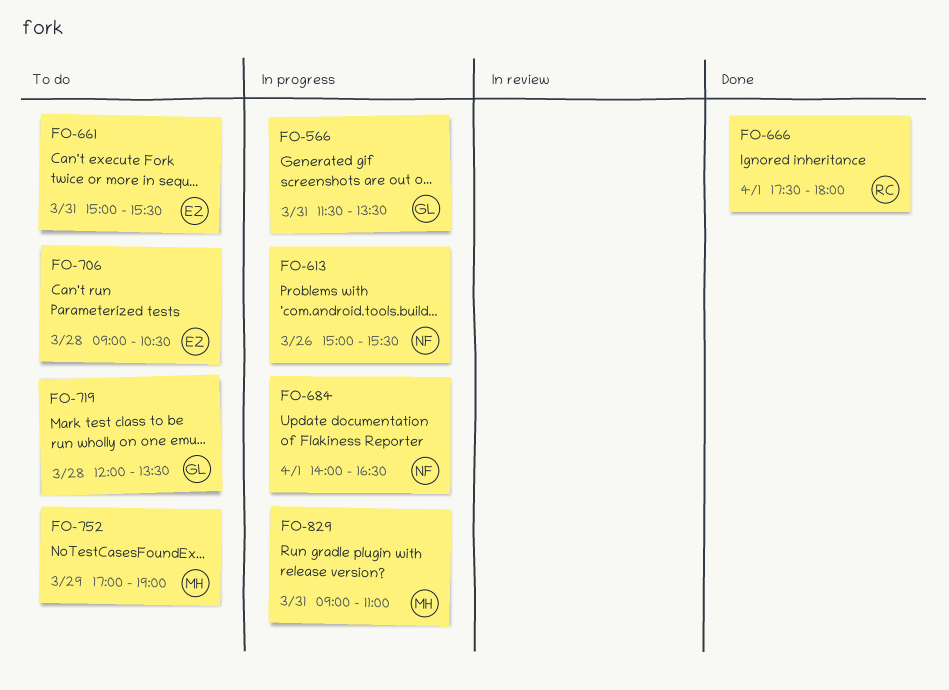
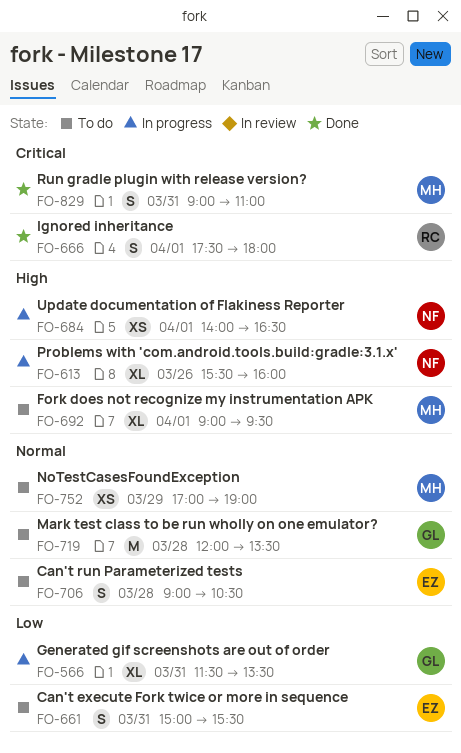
FO-613, begins: 15:00 -> 15:30
FO-613, ends: 15:30 -> 16:00
FO-692: none -> present
FO-829, status: In progress -> Done

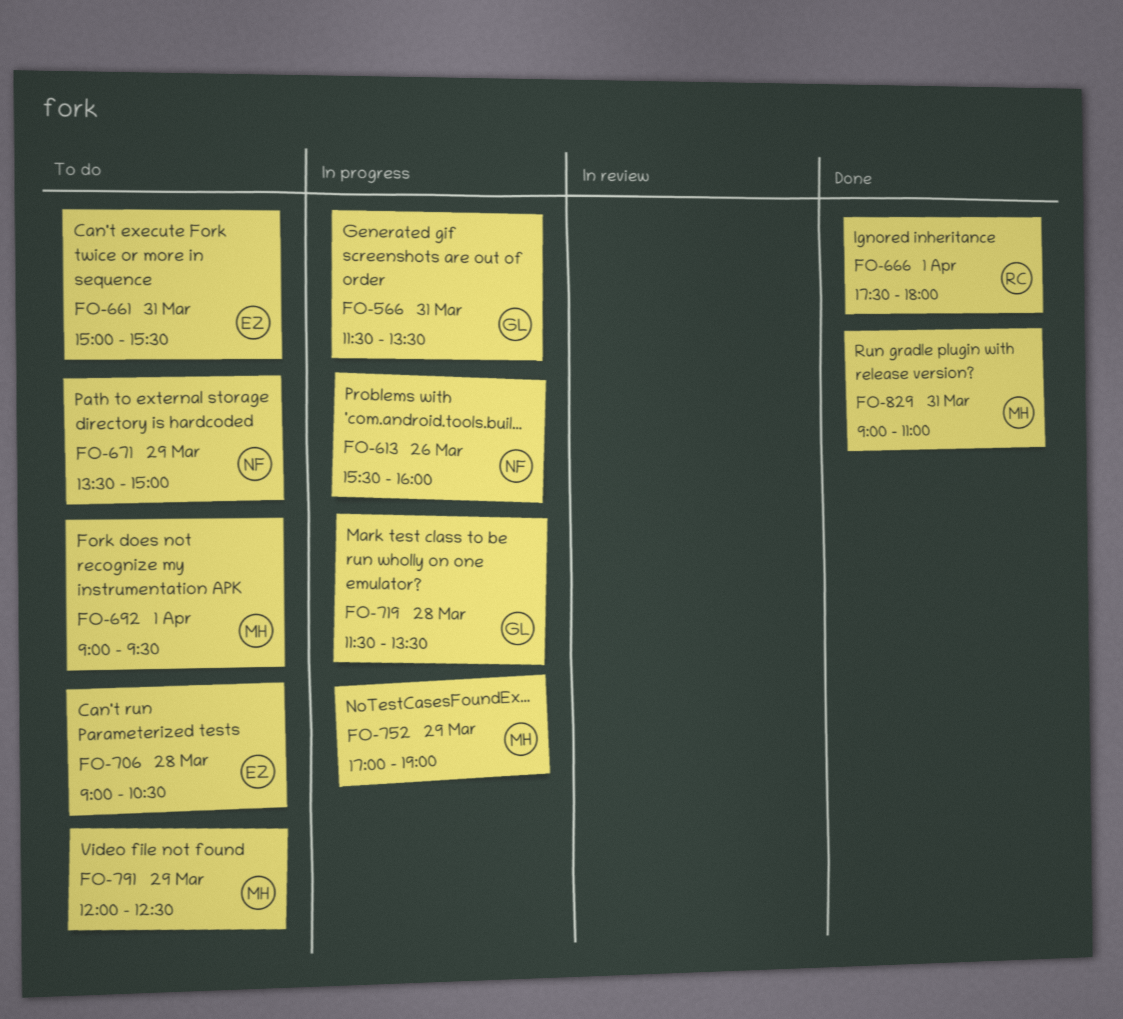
FO-671: none -> present
FO-684: present -> none
FO-719, status: To do -> In progress
FO-719, begins: 12:00 -> 11:30
FO-752, status: To do -> In progress
FO-791: none -> present

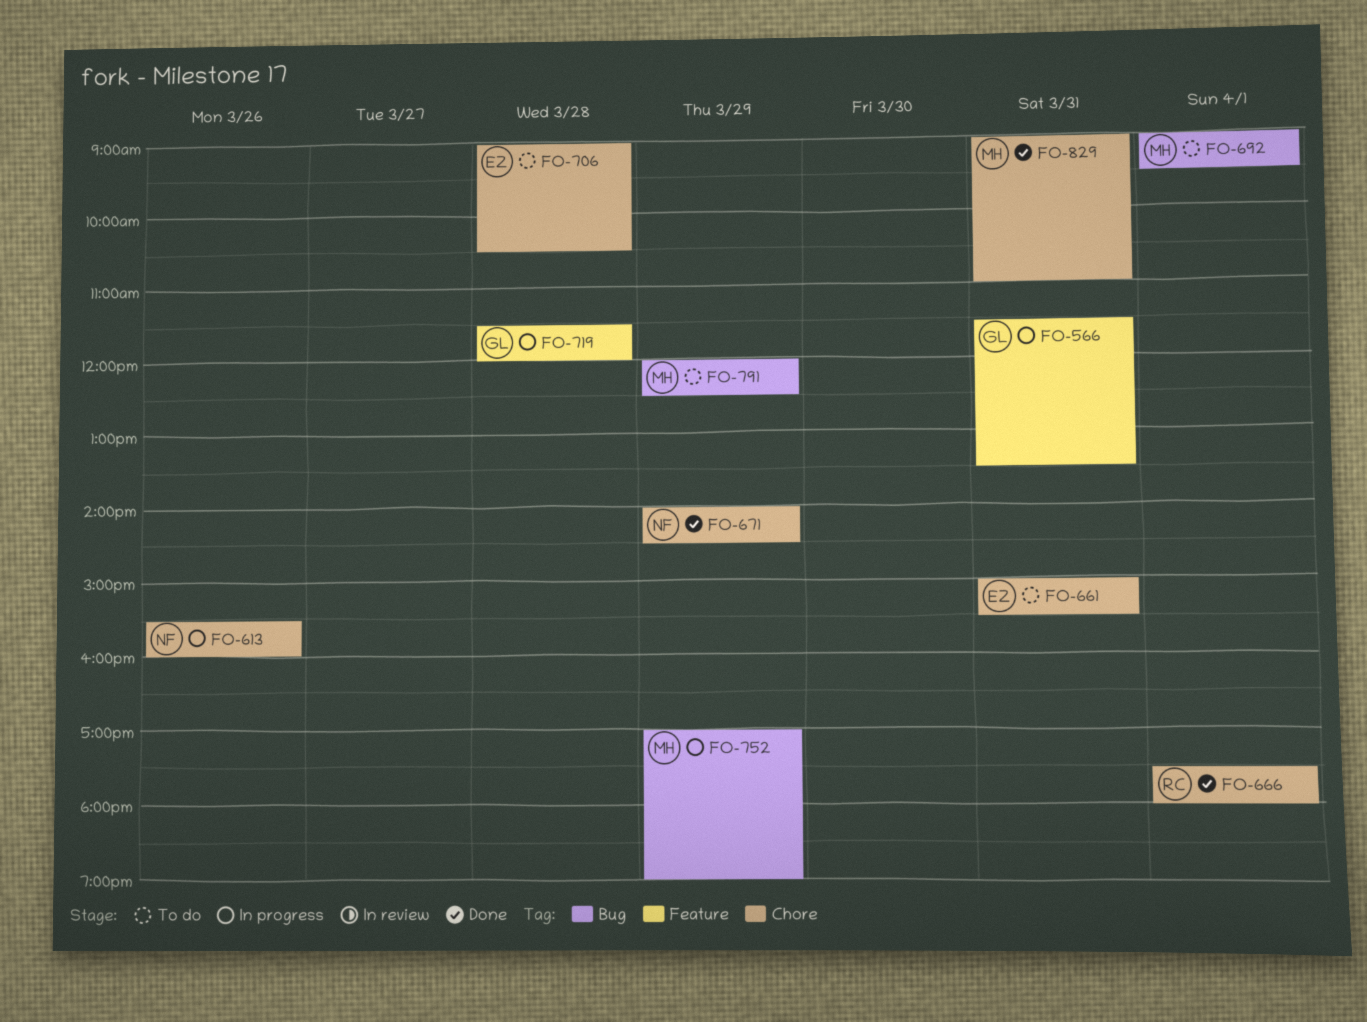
FO-671, status: To do -> Done
FO-671, begins: 13:30 -> 14:00
FO-671, ends: 15:00 -> 14:30
FO-719, ends: 13:30 -> 12:00

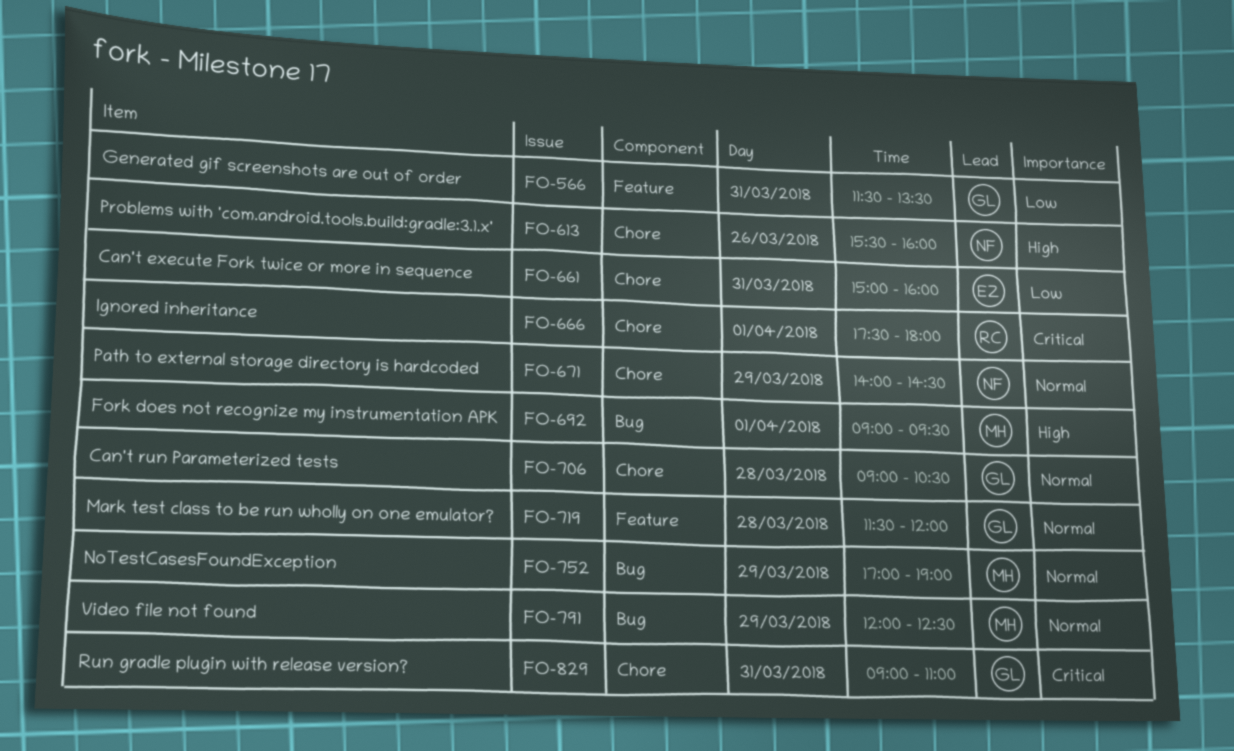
FO-661, ends: 15:30 -> 16:00
FO-706, owner: EZ -> GL
FO-829, owner: MH -> GL

